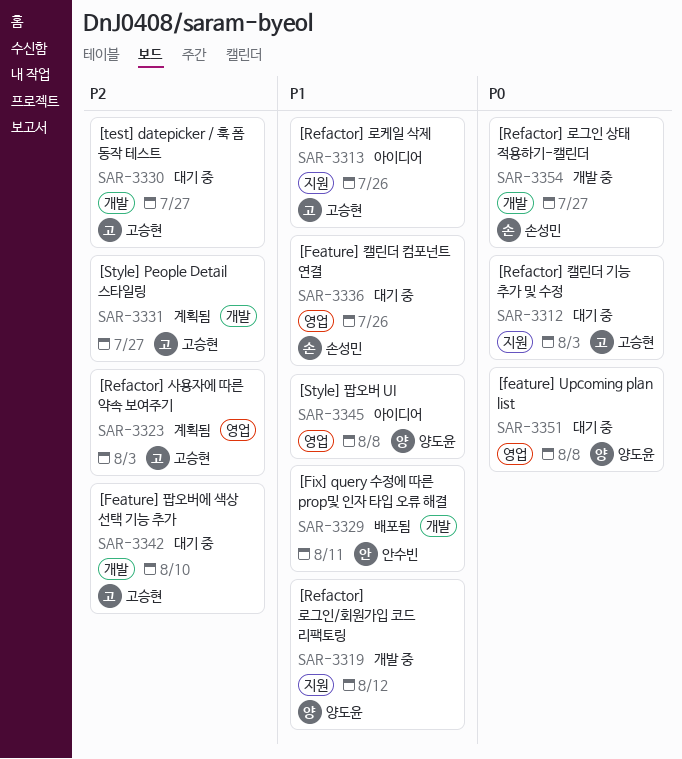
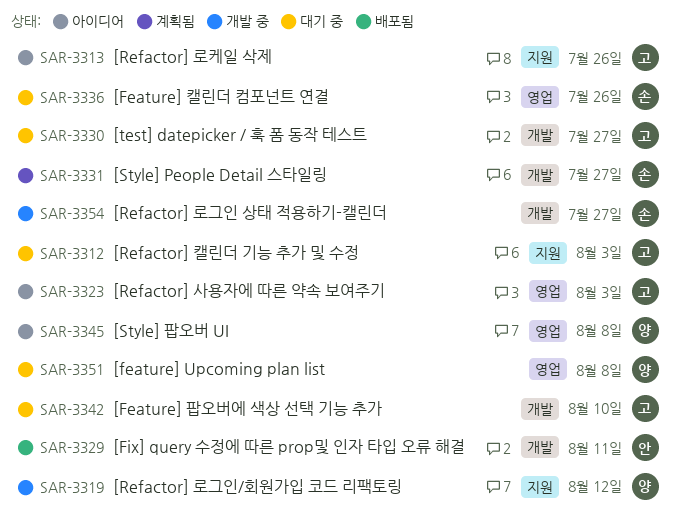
SAR-3323, status: 계획됨 -> 아이디어
SAR-3331, owner: 고승현 -> 손성민

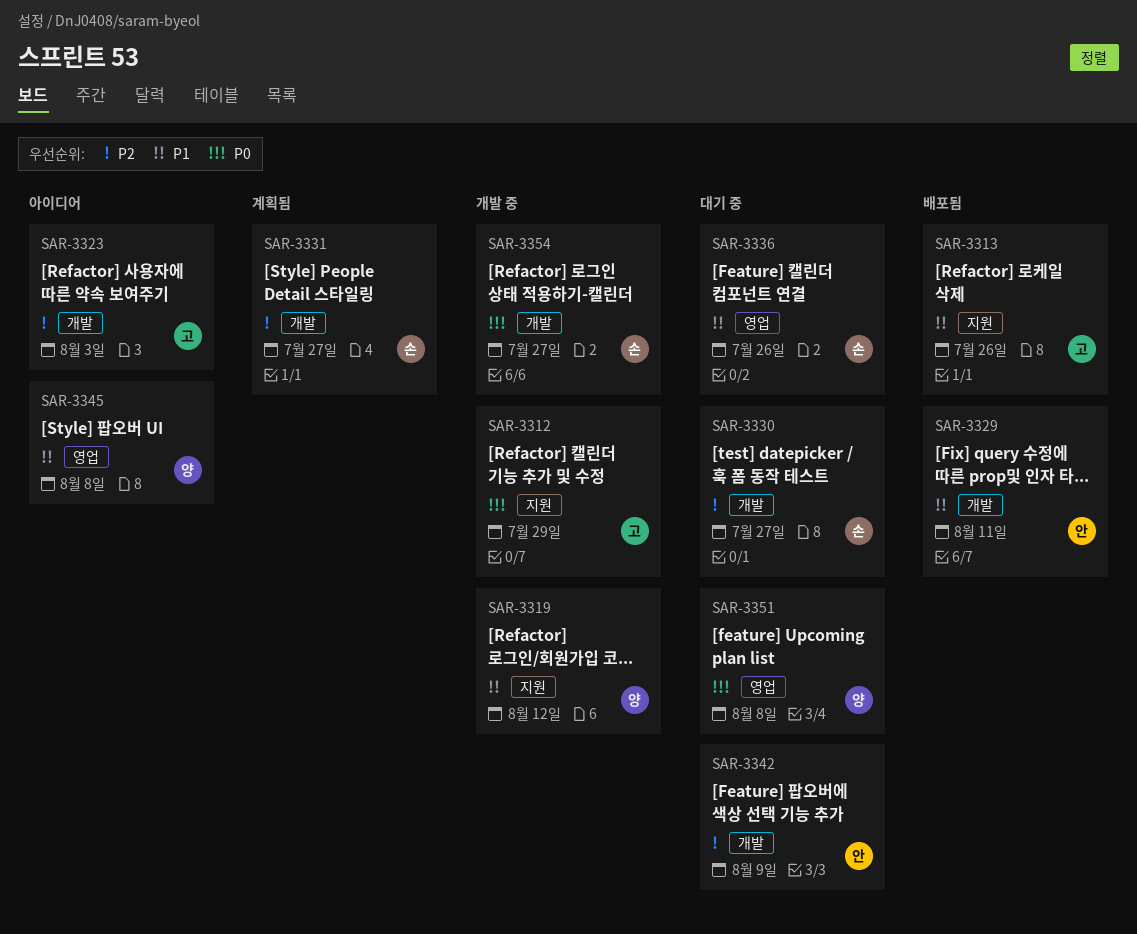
SAR-3312, status: 대기 중 -> 개발 중
SAR-3312, due: Aug 3 -> Jul 29
SAR-3313, status: 아이디어 -> 배포됨
SAR-3323, label: 영업 -> 개발
SAR-3330, owner: 고 -> 손
SAR-3342, owner: 고 -> 안
SAR-3342, due: Aug 10 -> Aug 9

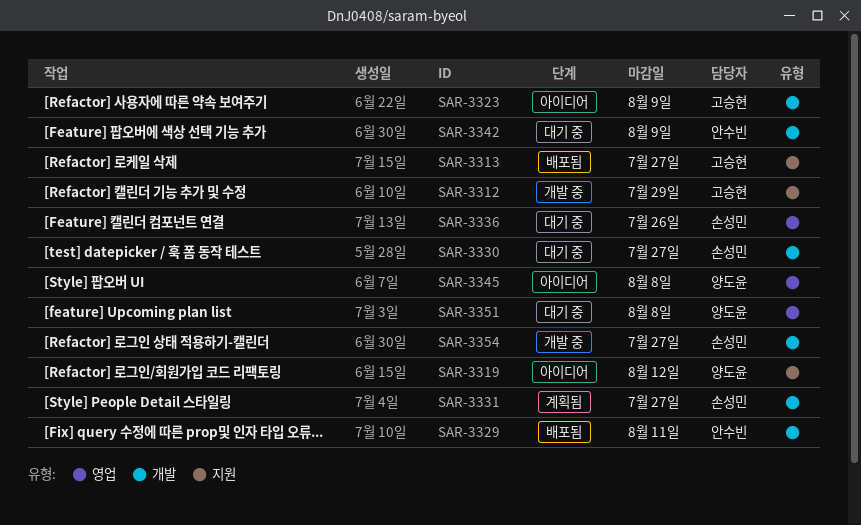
SAR-3313, due: Jul 26 -> Jul 27
SAR-3319, status: 개발 중 -> 아이디어
SAR-3323, due: Aug 3 -> Aug 9

